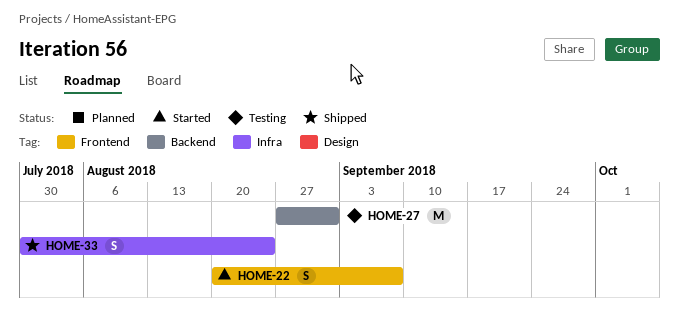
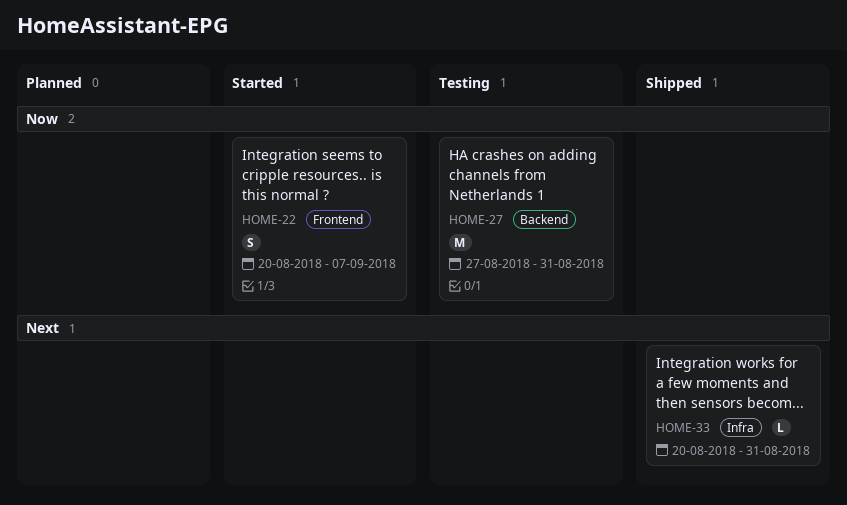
HOME-33, estimate: S -> L
HOME-33, start: Jul 30 -> Aug 20
HOME-33, due: Aug 24 -> Aug 31

